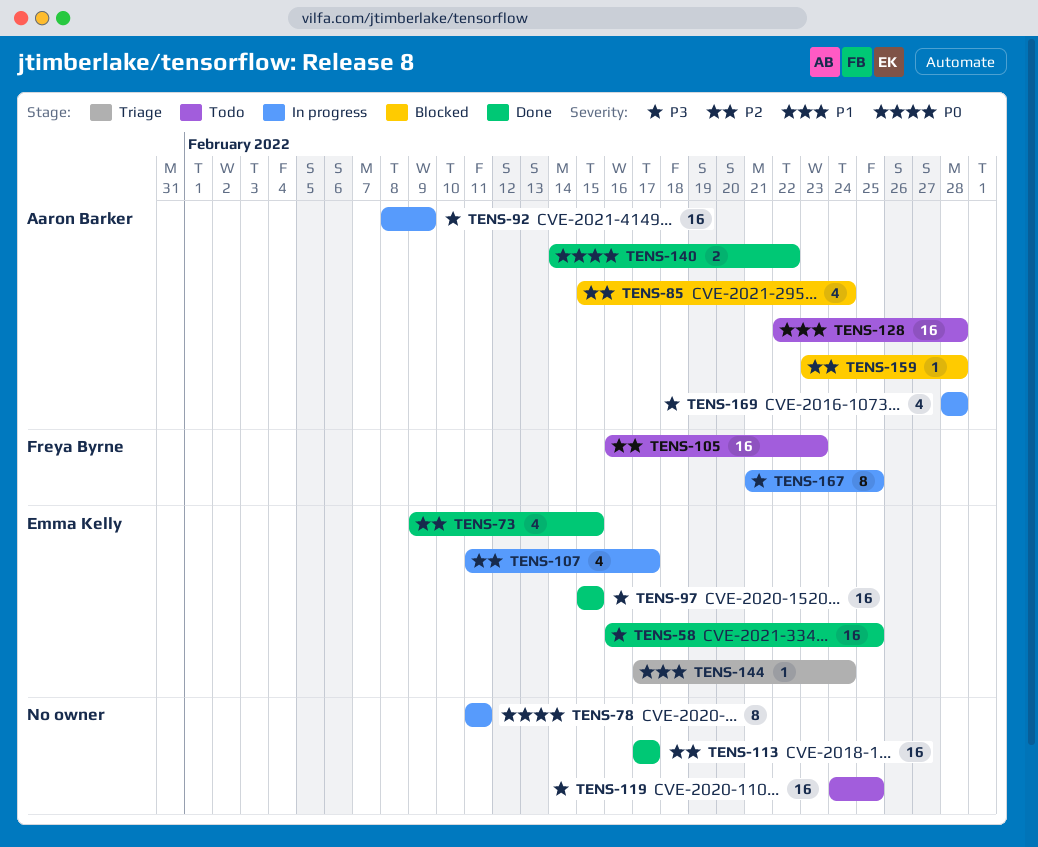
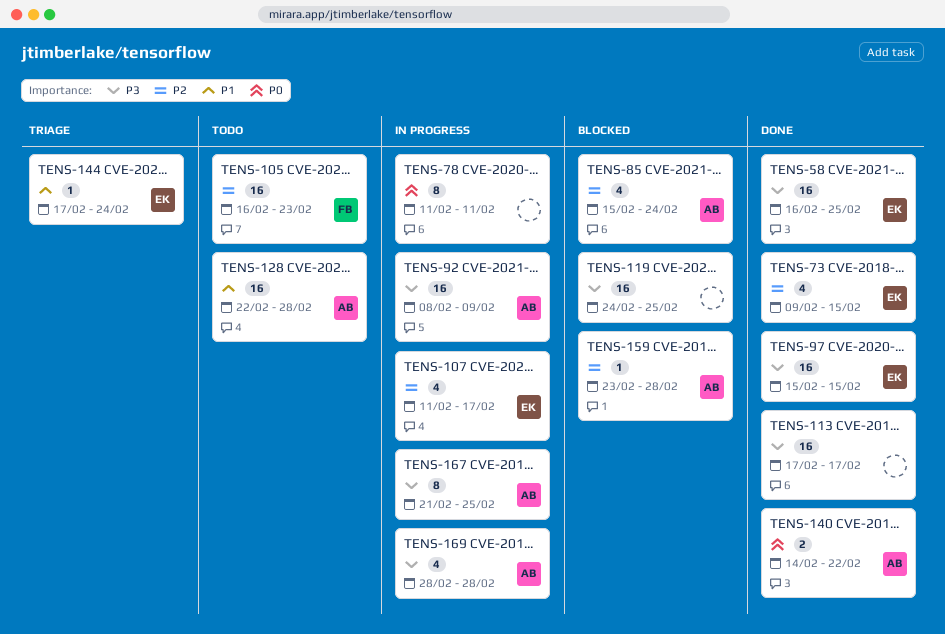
TENS-113, priority: P2 -> P3
TENS-119, status: Todo -> Blocked
TENS-167, owner: Freya Byrne -> Aaron Barker

